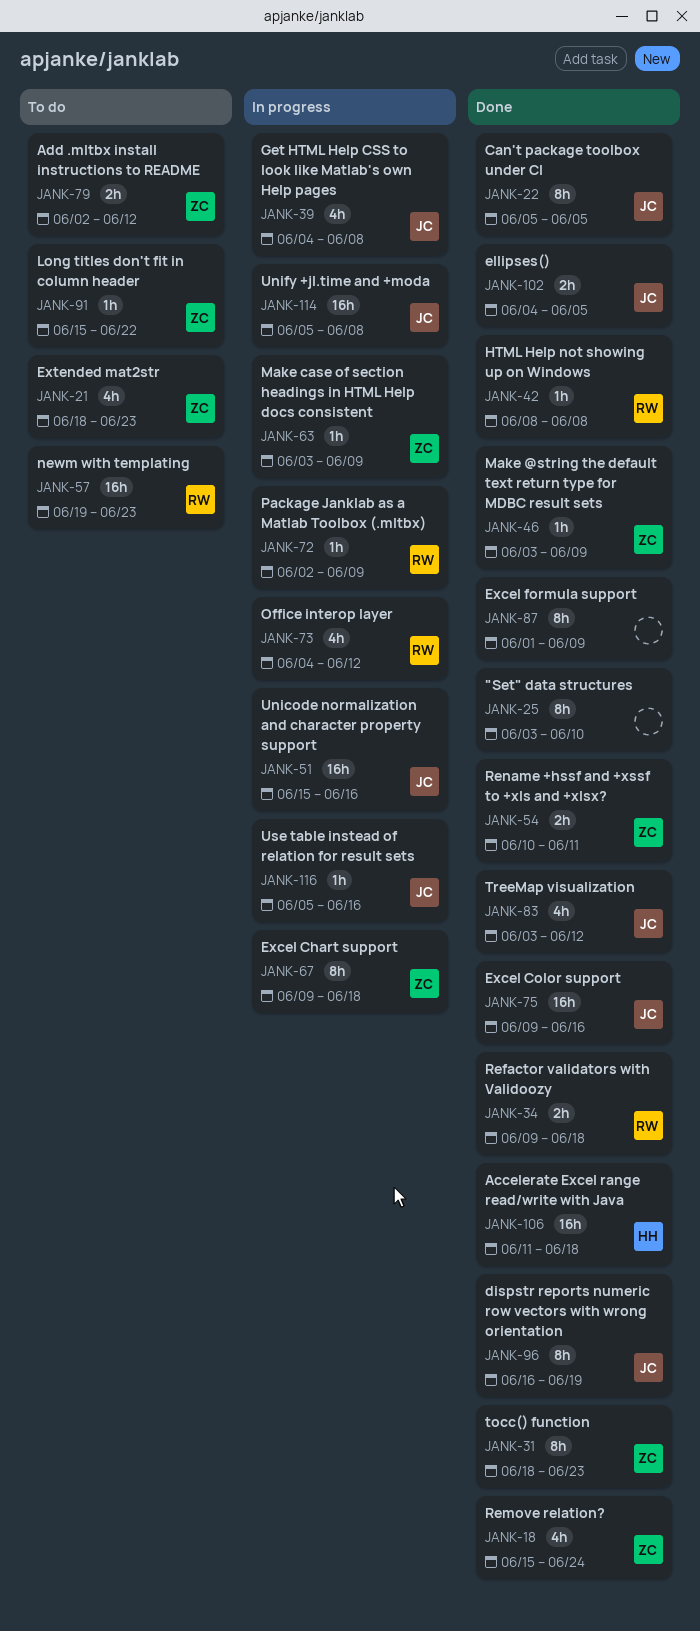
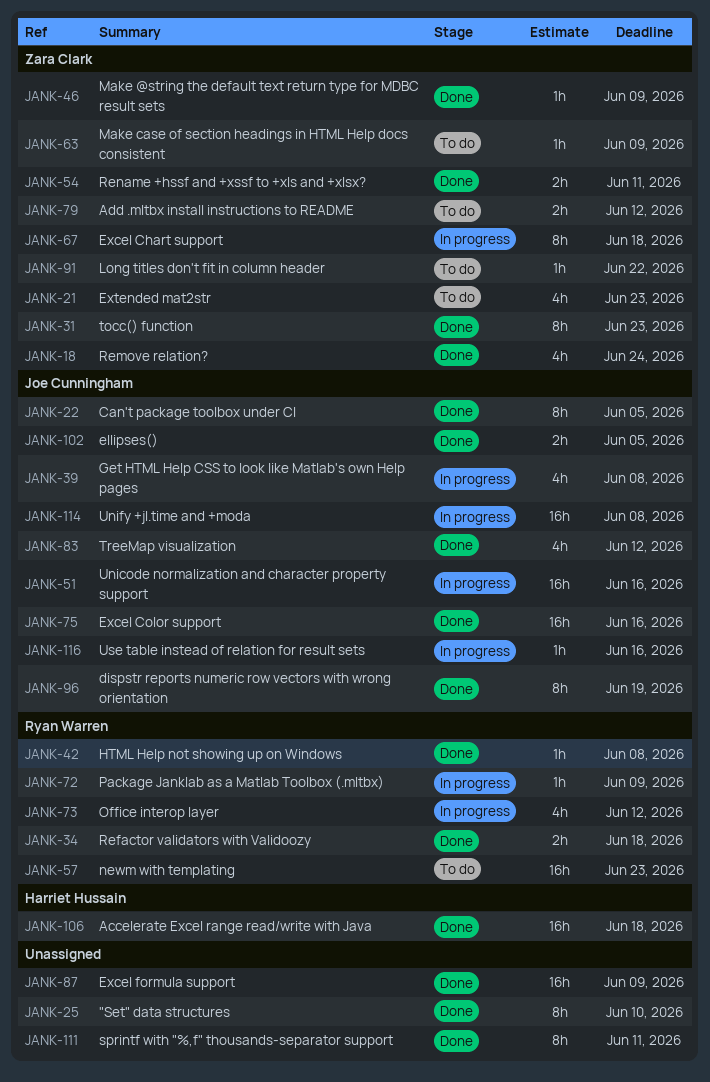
JANK-63, status: In progress -> To do
JANK-87, estimate: 8h -> 16h
JANK-111: none -> present

